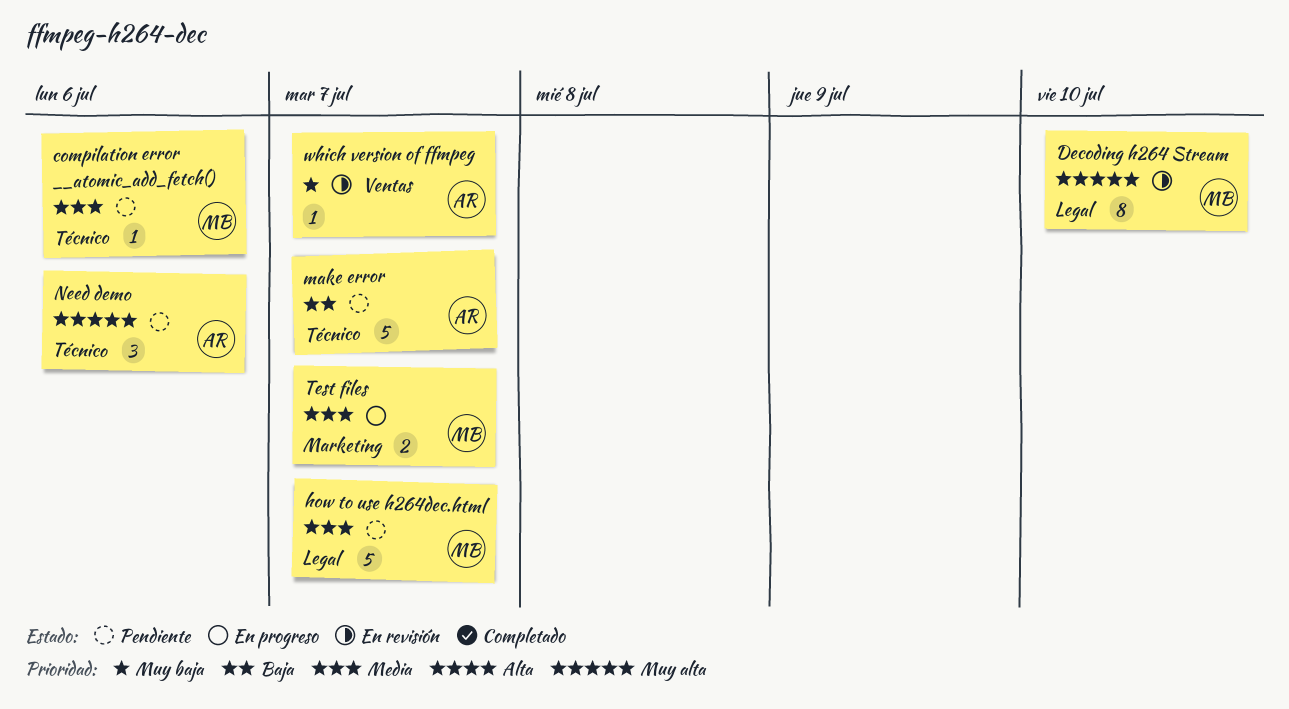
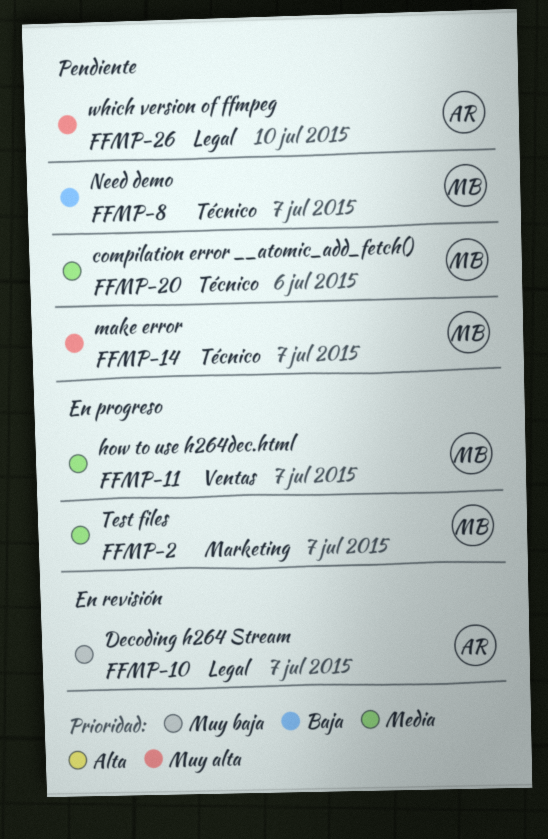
Decoding h264 Stream, owner: MB -> AR
Decoding h264 Stream, priority: Muy alta -> Muy baja
Decoding h264 Stream, due: Jul 10 -> Jul 7
how to use h264dec.html, status: Pendiente -> En progreso
how to use h264dec.html, label: Legal -> Ventas
make error, owner: AR -> MB
make error, priority: Baja -> Muy alta
Need demo, owner: AR -> MB
Need demo, priority: Muy alta -> Baja
Need demo, due: Jul 6 -> Jul 7
which version of ffmpeg, status: En revisión -> Pendiente
which version of ffmpeg, priority: Muy baja -> Muy alta
which version of ffmpeg, label: Ventas -> Legal
which version of ffmpeg, due: Jul 7 -> Jul 10

